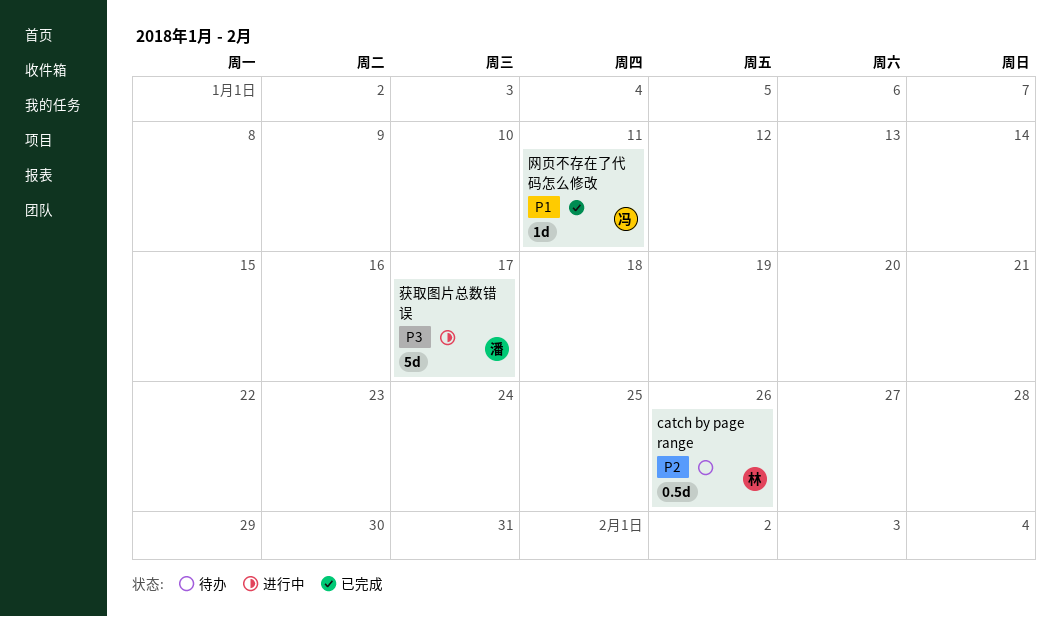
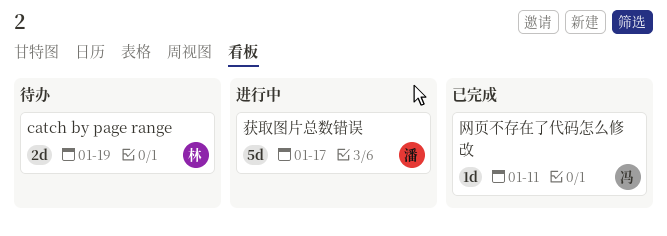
catch by page range, estimate: 0.5d -> 2d
catch by page range, due: Jan 26 -> Jan 19

